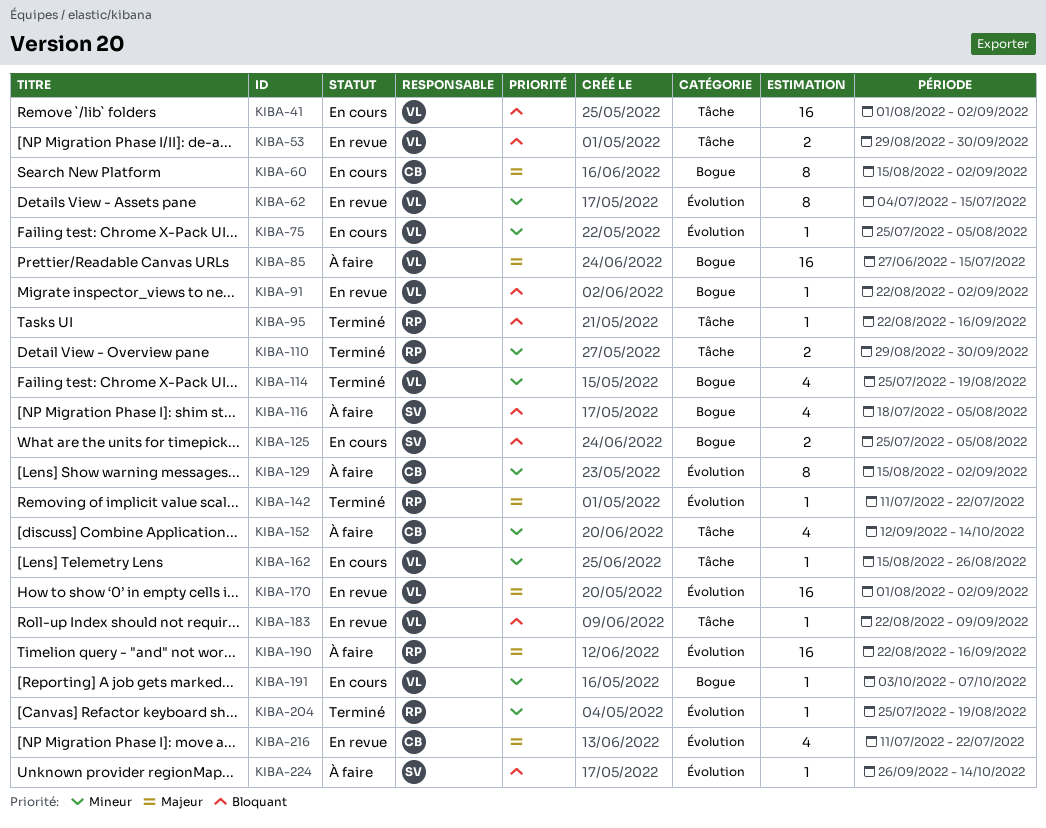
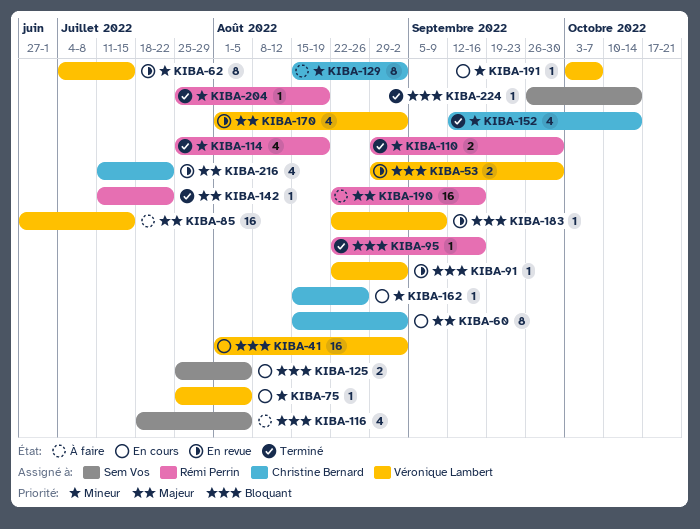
KIBA-114, owner: Véronique Lambert -> Rémi Perrin
KIBA-152, status: À faire -> Terminé
KIBA-162, owner: Véronique Lambert -> Christine Bernard
KIBA-170, estimate: 16 -> 4
KIBA-224, status: À faire -> Terminé

